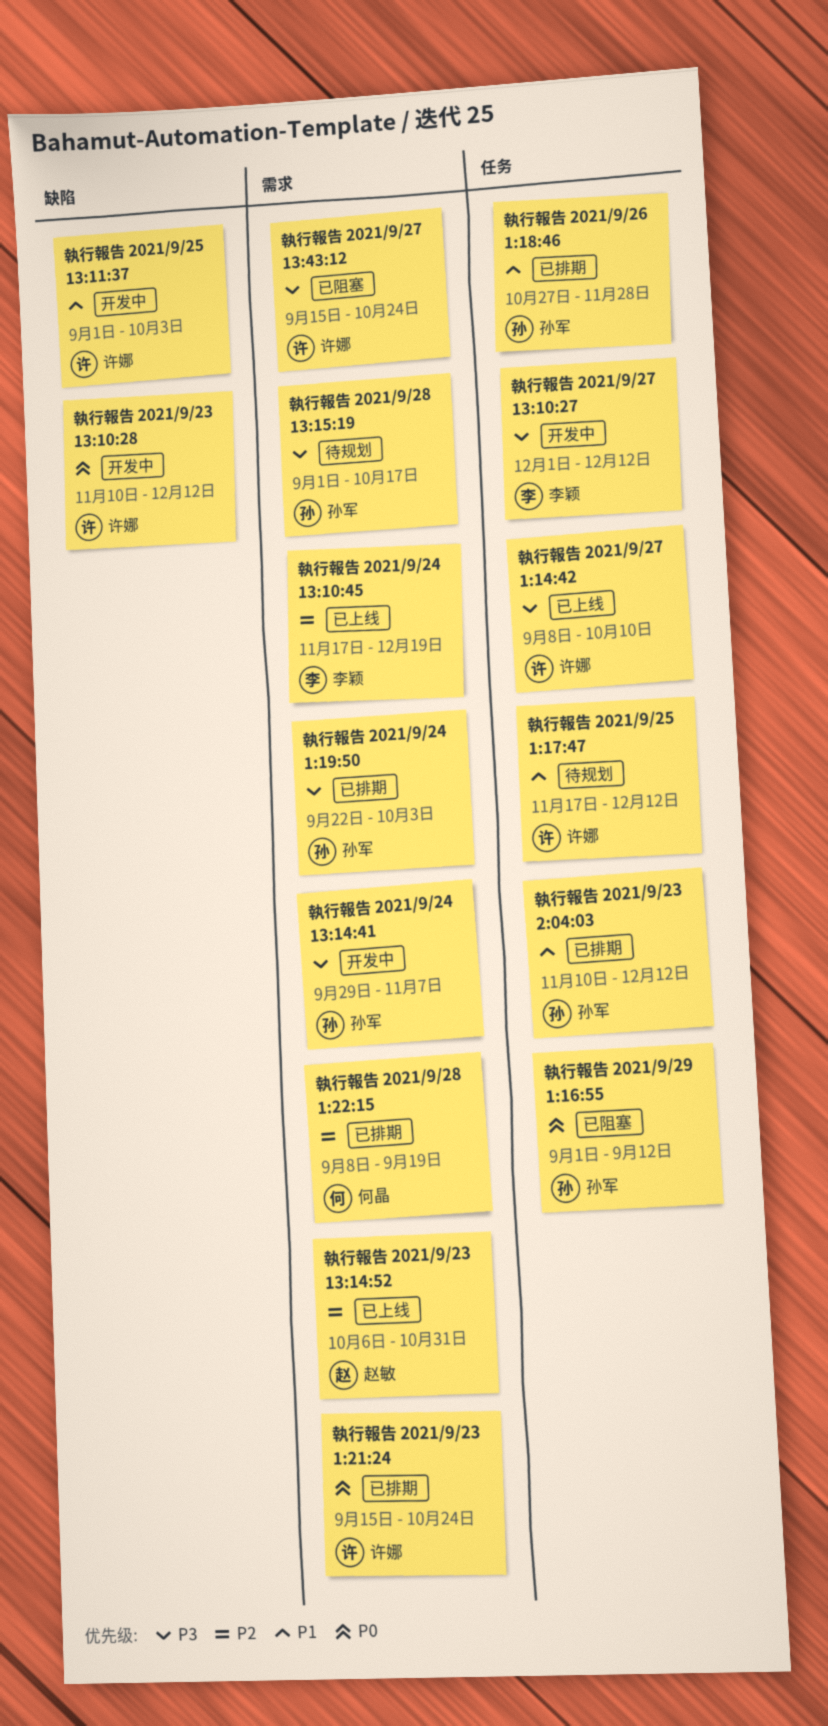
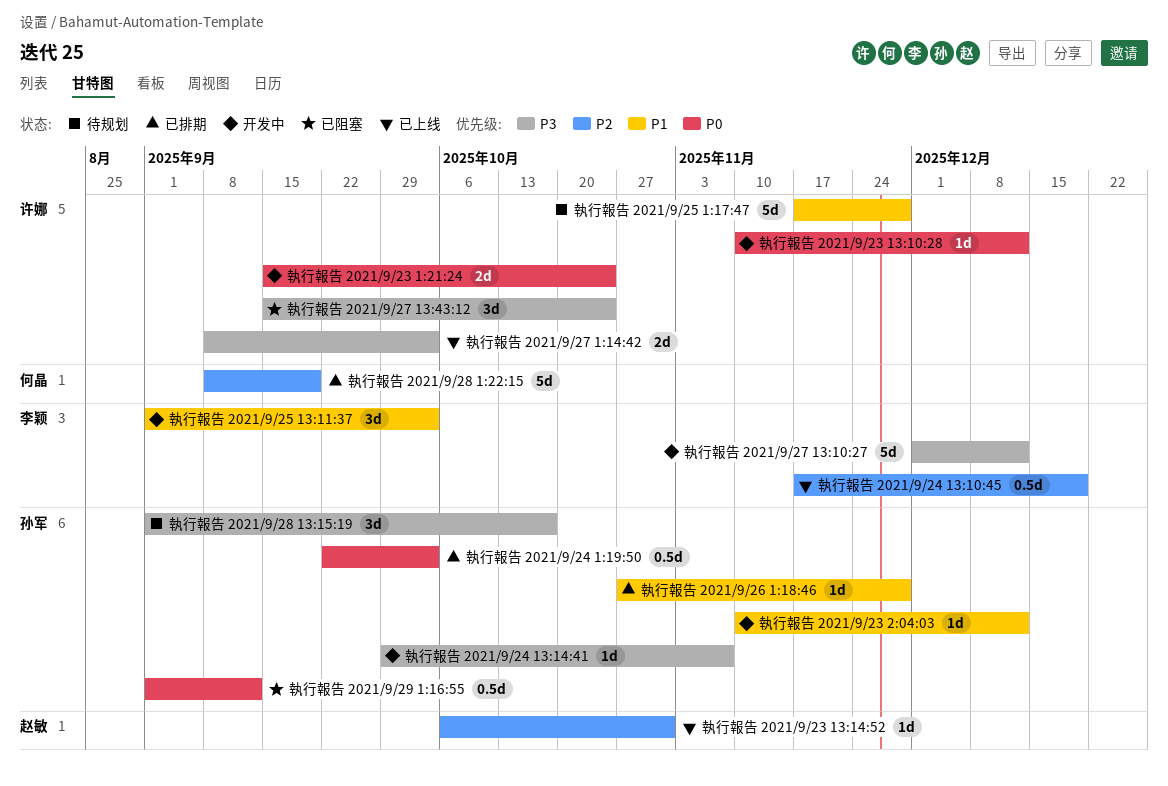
執行報告 2021/9/23 1:21:24, status: 已排期 -> 开发中
執行報告 2021/9/23 2:04:03, status: 已排期 -> 开发中
執行報告 2021/9/24 1:19:50, priority: P3 -> P0
執行報告 2021/9/25 13:11:37, owner: 许娜 -> 李颖
執行報告 2021/9/25 1:17:47, due: Dec 12 -> Nov 28
執行報告 2021/9/27 1:14:42, due: Oct 10 -> Oct 3

